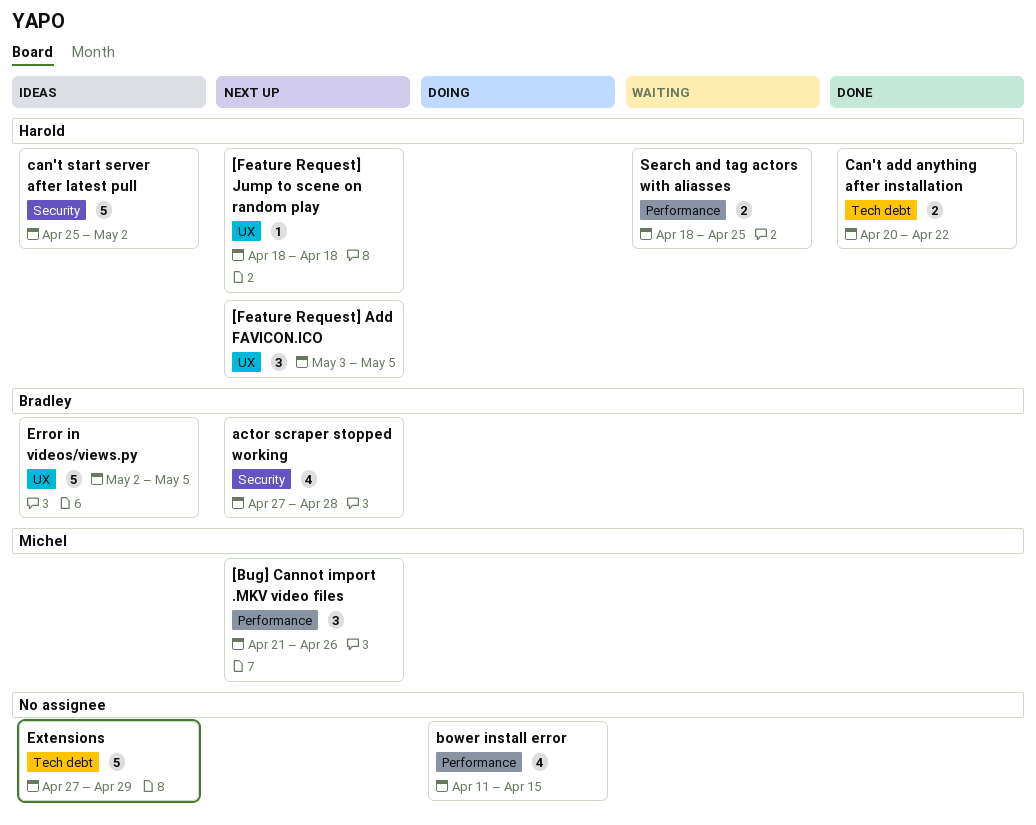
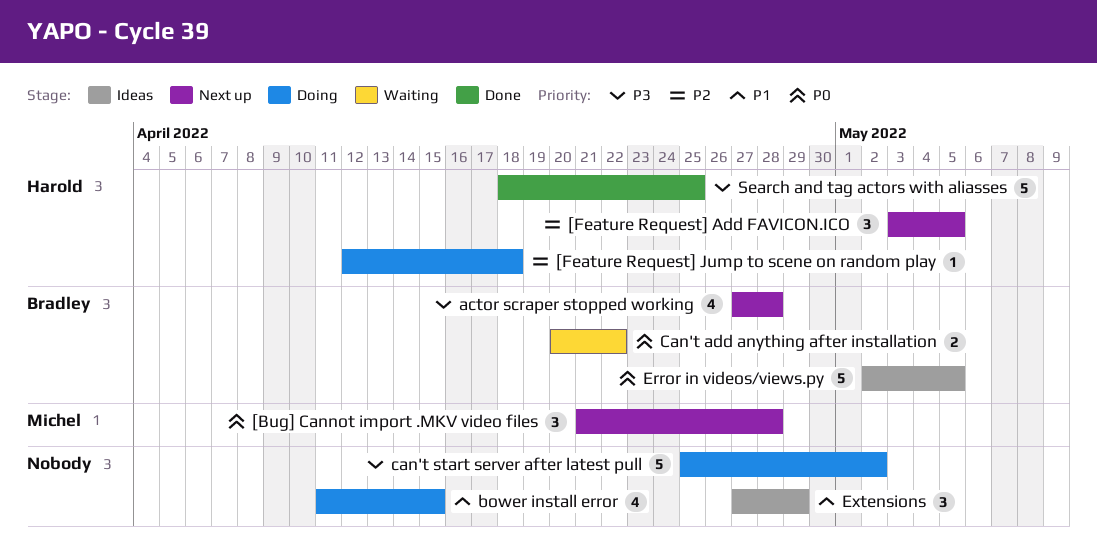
[Bug] Cannot import .MKV video files, due: Apr 26 -> Apr 28
[Feature Request] Jump to scene on random play, status: Next up -> Doing
[Feature Request] Jump to scene on random play, start: Apr 18 -> Apr 12
Can't add anything after installation, status: Done -> Waiting
Can't add anything after installation, owner: Harold -> Bradley
can't start server after latest pull, status: Ideas -> Doing
can't start server after latest pull, owner: Harold -> none
Extensions, estimate: 5 -> 3
Search and tag actors with aliasses, status: Waiting -> Done
Search and tag actors with aliasses, estimate: 2 -> 5

